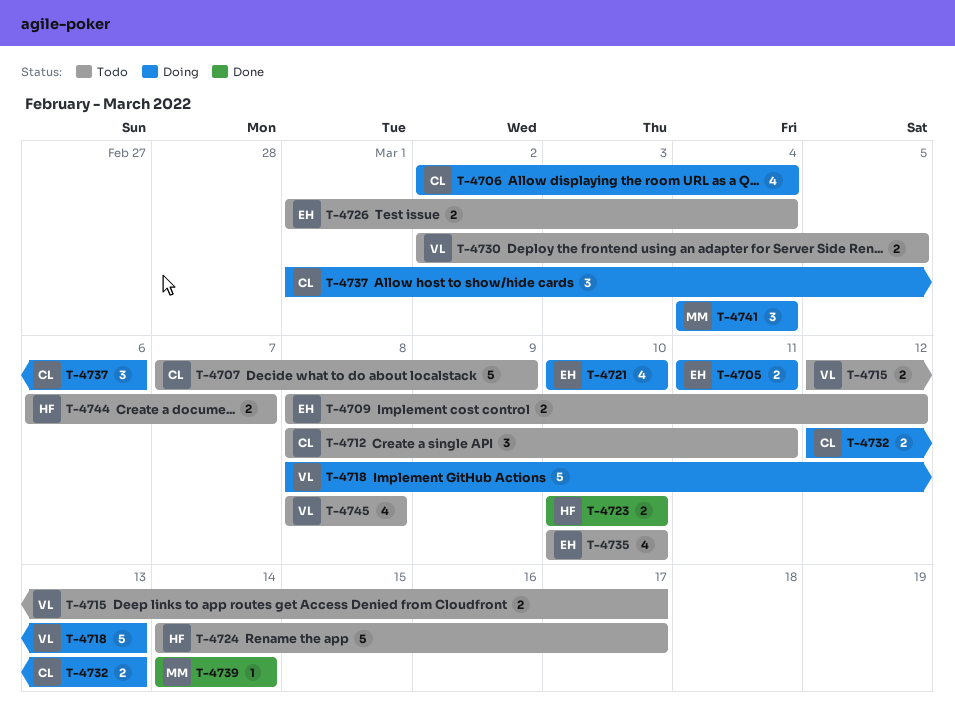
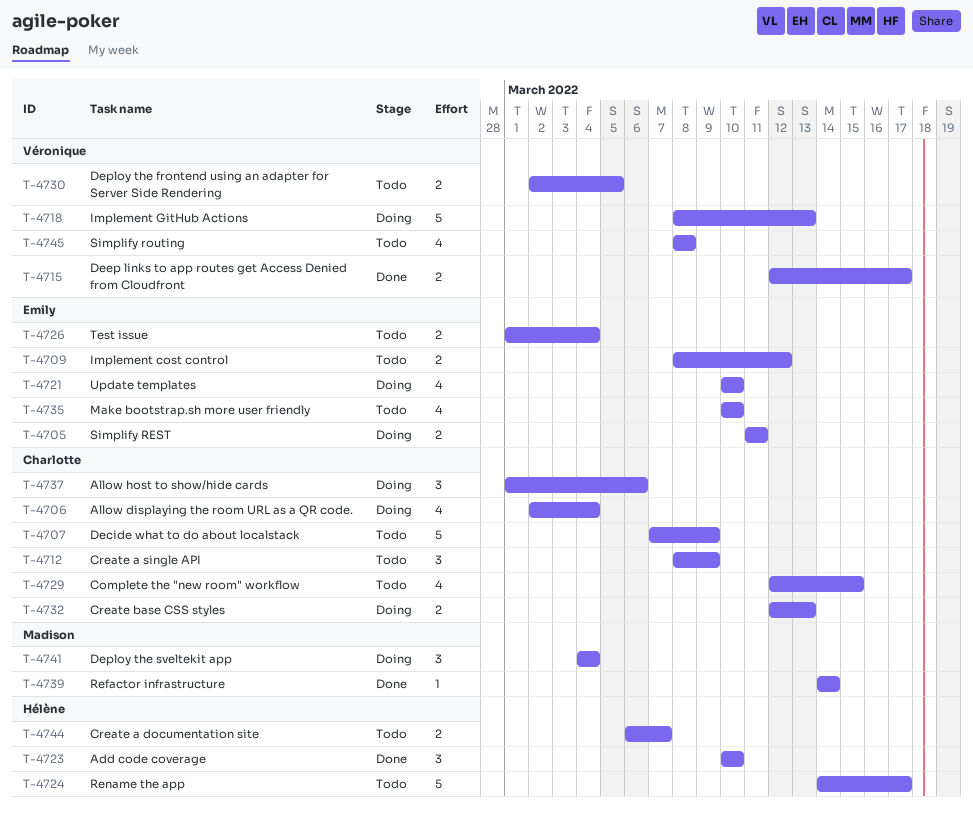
T-4712, due: Mar 11 -> Mar 9
T-4715, status: Todo -> Done
T-4723, estimate: 2 -> 3
T-4729: none -> present

